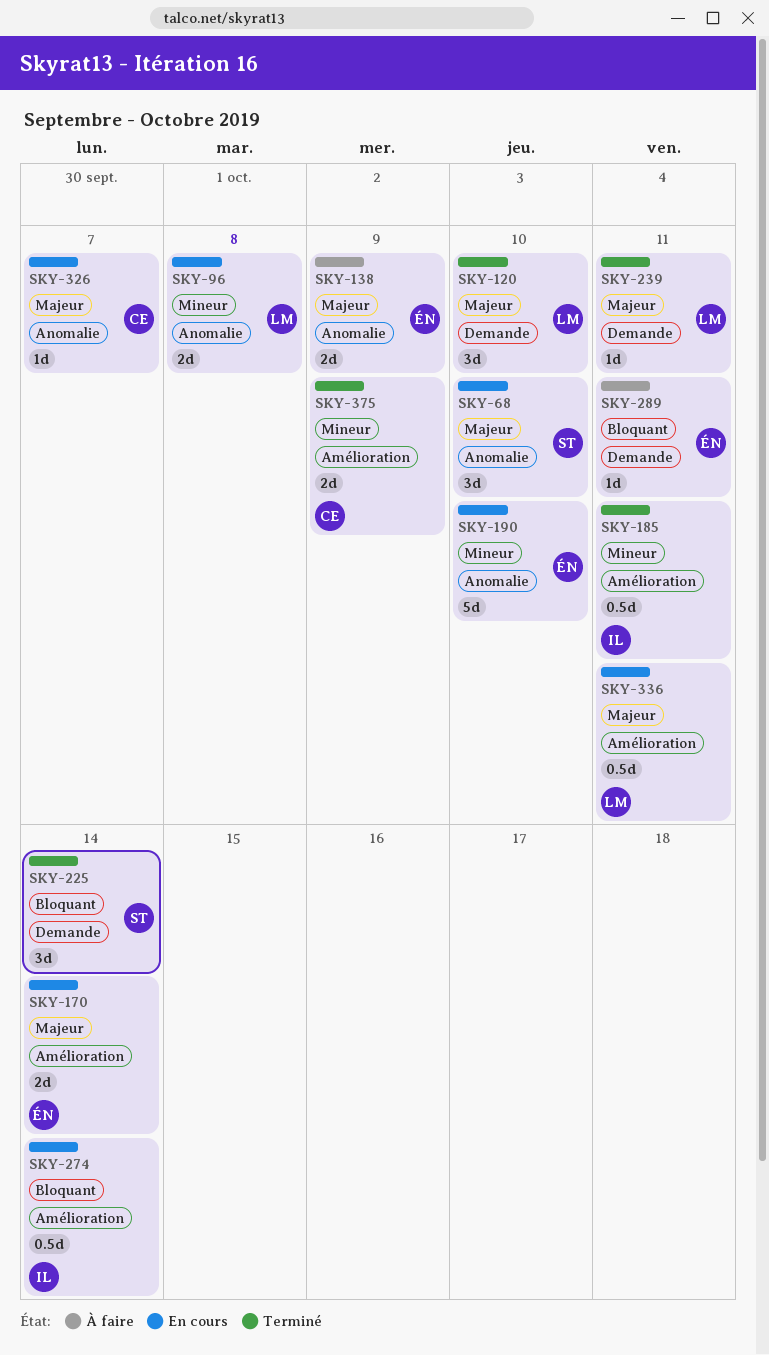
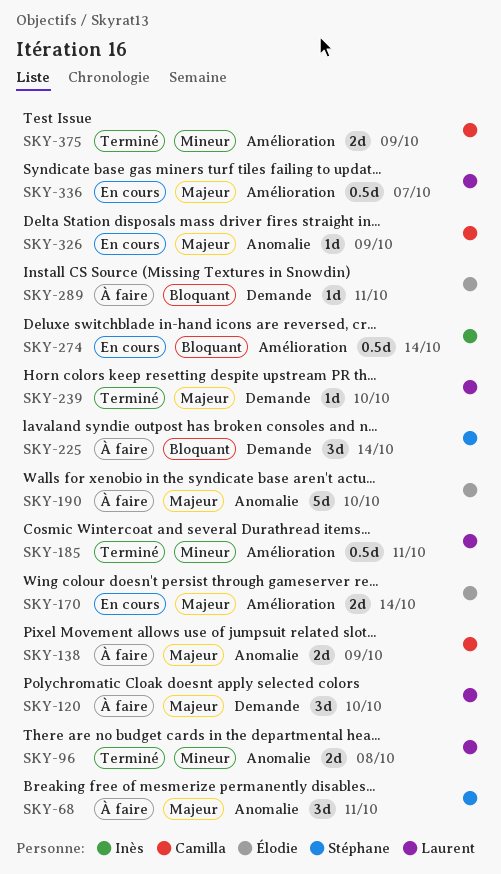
SKY-68, status: En cours -> À faire
SKY-68, due: Oct 10 -> Oct 11
SKY-96, status: En cours -> Terminé
SKY-120, status: Terminé -> À faire
SKY-138, owner: Élodie -> Camilla
SKY-185, owner: Inès -> Laurent
SKY-190, status: En cours -> À faire
SKY-190, priority: Mineur -> Majeur
SKY-225, status: Terminé -> À faire
SKY-239, due: Oct 11 -> Oct 10
SKY-326, due: Oct 7 -> Oct 9
SKY-336, due: Oct 11 -> Oct 7

